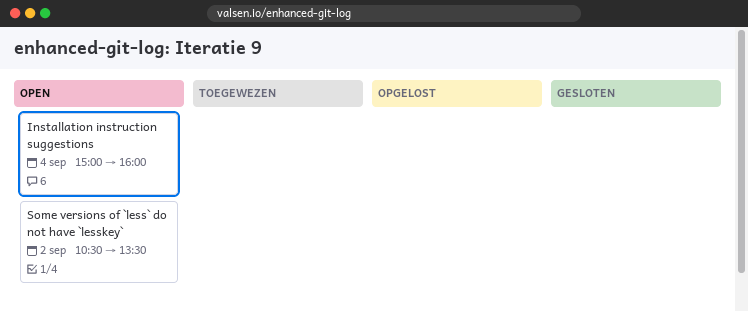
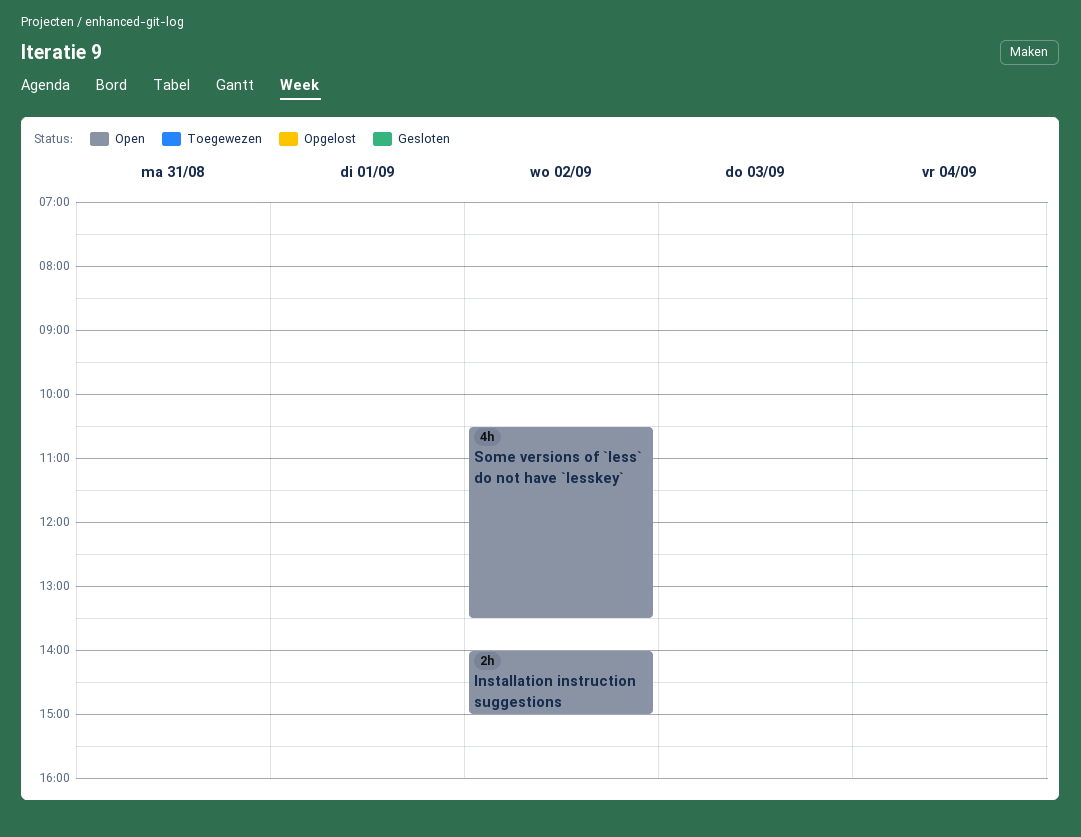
Installation instruction suggestions, day: Sep 4 -> Sep 2
Installation instruction suggestions, begins: 15:00 -> 14:00
Installation instruction suggestions, ends: 16:00 -> 15:00

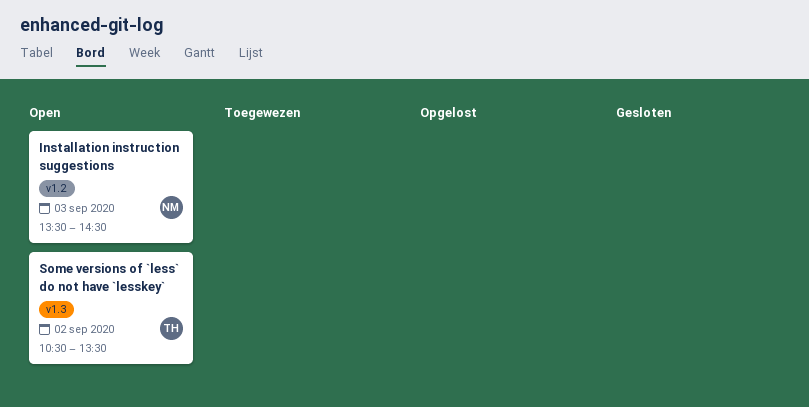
Installation instruction suggestions, day: Sep 2 -> Sep 3
Installation instruction suggestions, begins: 14:00 -> 13:30
Installation instruction suggestions, ends: 15:00 -> 14:30

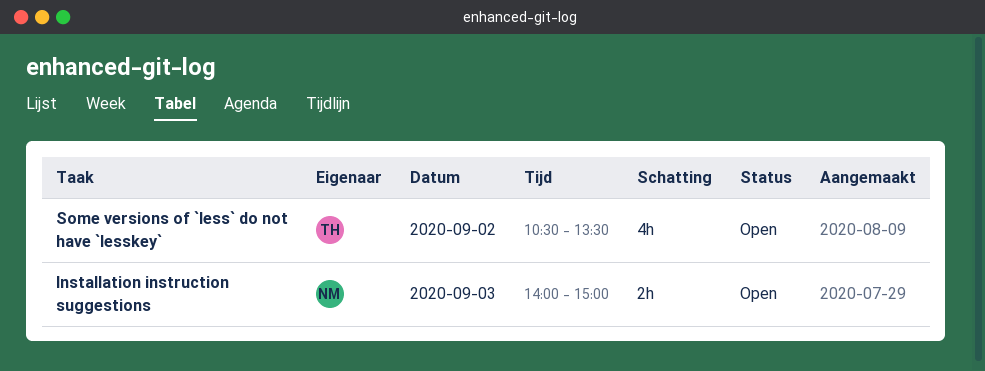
Installation instruction suggestions, begins: 13:30 -> 14:00
Installation instruction suggestions, ends: 14:30 -> 15:00

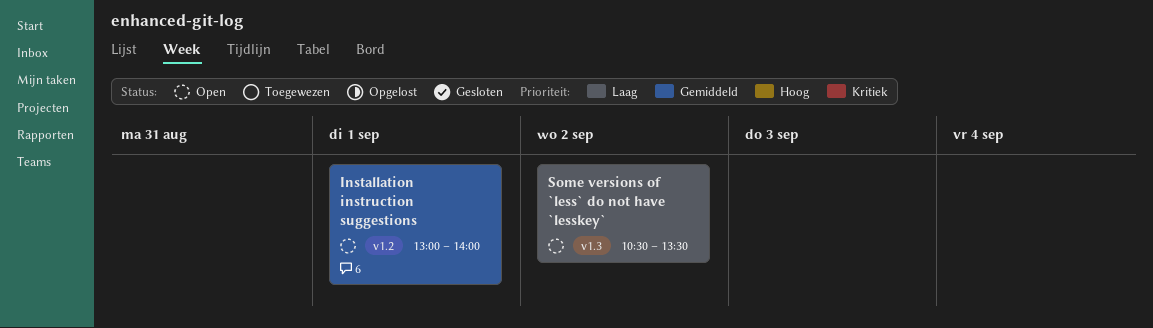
Installation instruction suggestions, day: Sep 3 -> Sep 1
Installation instruction suggestions, begins: 14:00 -> 13:00
Installation instruction suggestions, ends: 15:00 -> 14:00

